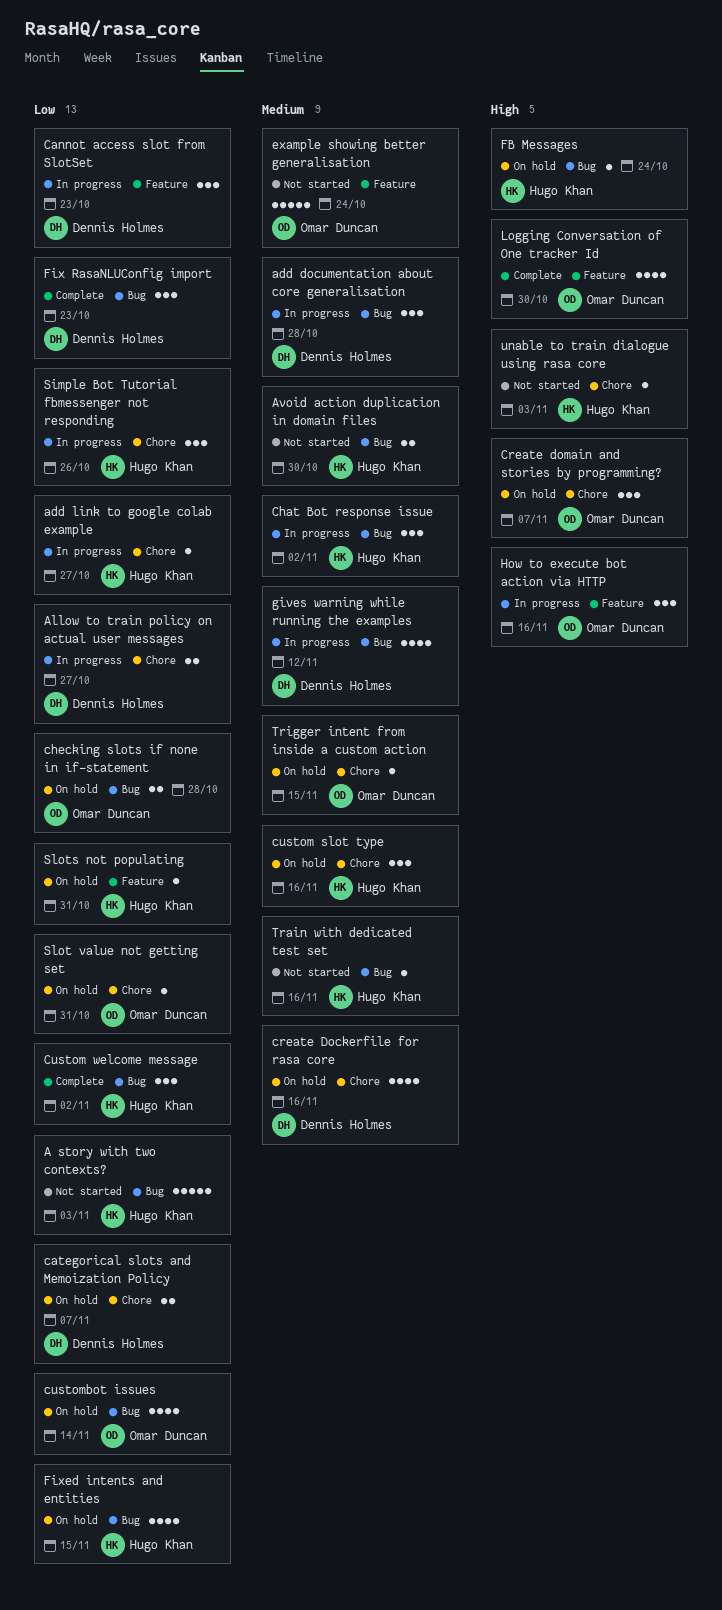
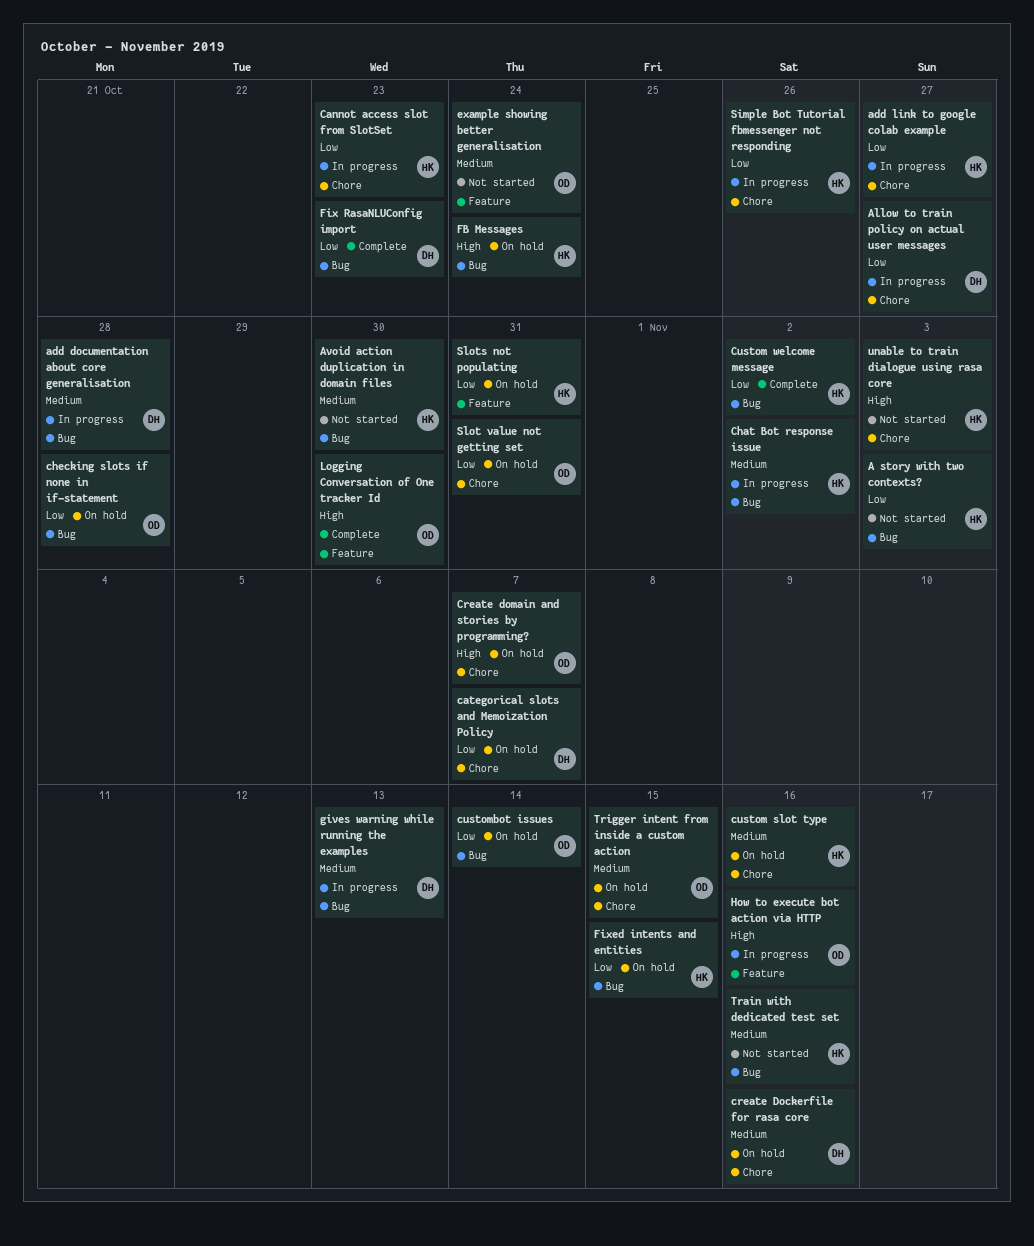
Cannot access slot from SlotSet, owner: Dennis Holmes -> Hugo Khan
Cannot access slot from SlotSet, label: Feature -> Chore
gives warning while running the examples, due: Nov 12 -> Nov 13

